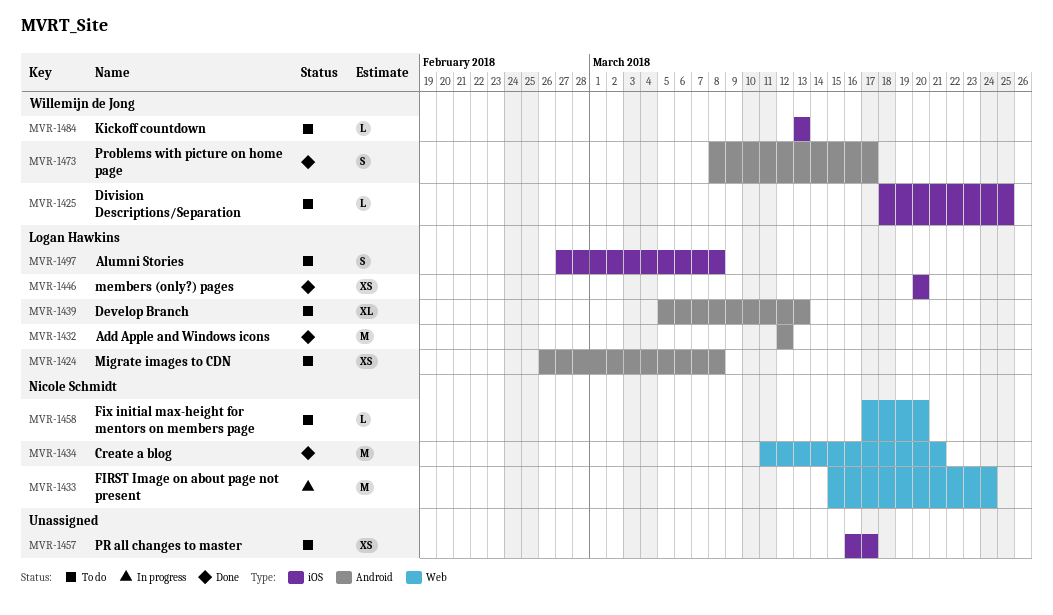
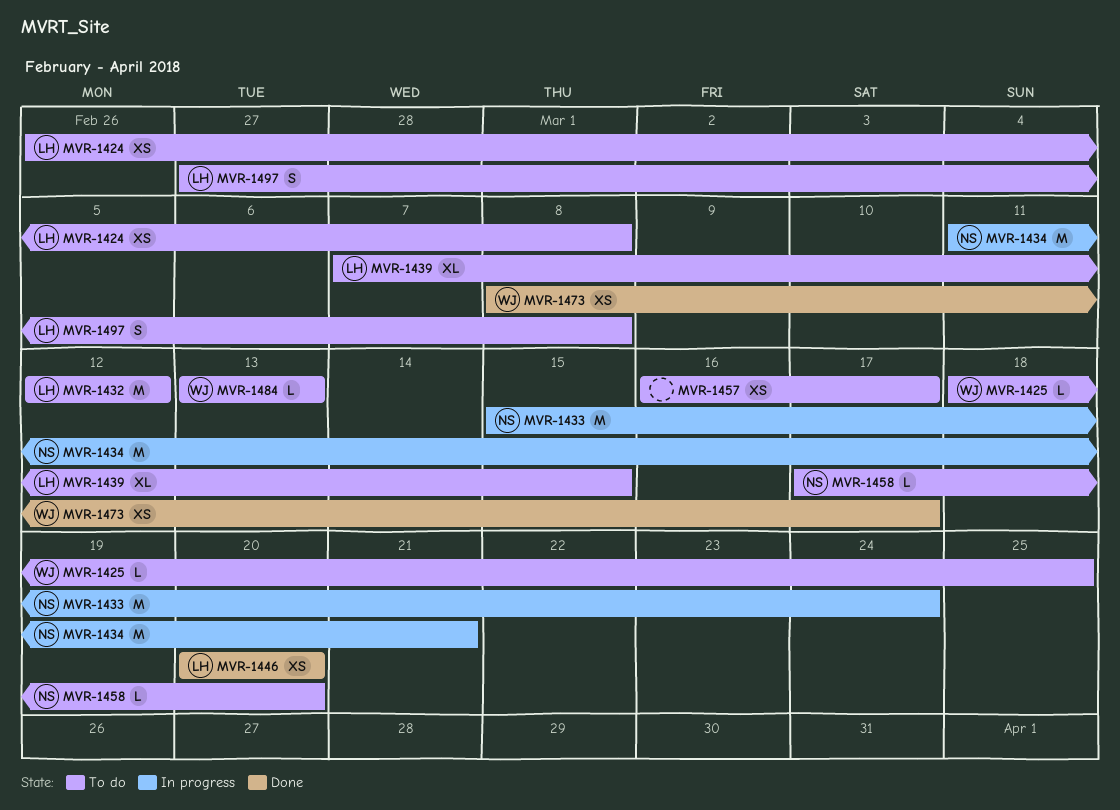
MVR-1432, status: Done -> To do
MVR-1434, status: Done -> In progress
MVR-1439, start: Mar 5 -> Mar 7
MVR-1439, due: Mar 13 -> Mar 15
MVR-1473, estimate: S -> XS

